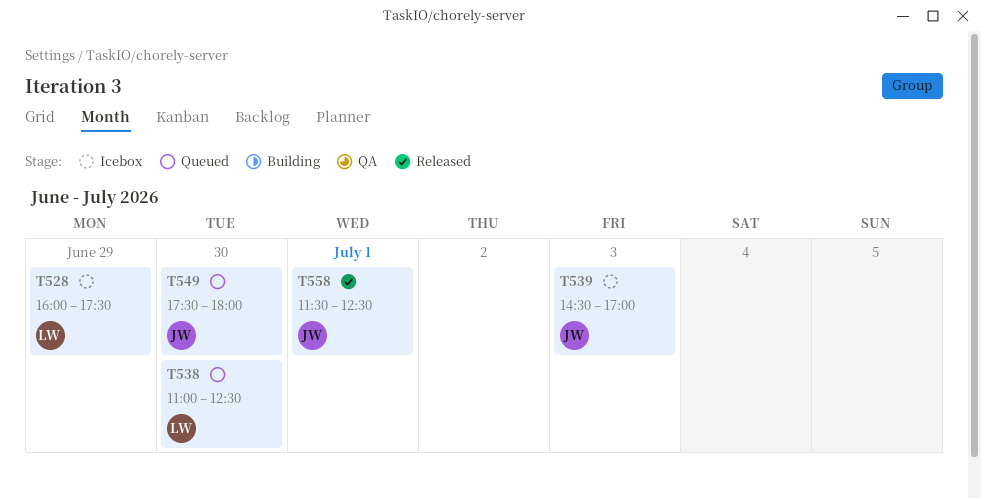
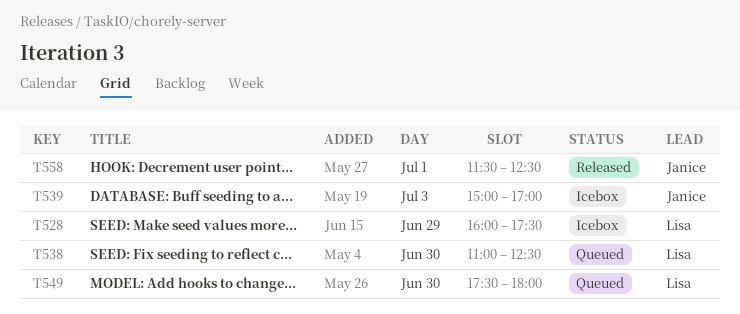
T539, begins: 14:30 -> 15:00
T549, owner: Janice -> Lisa

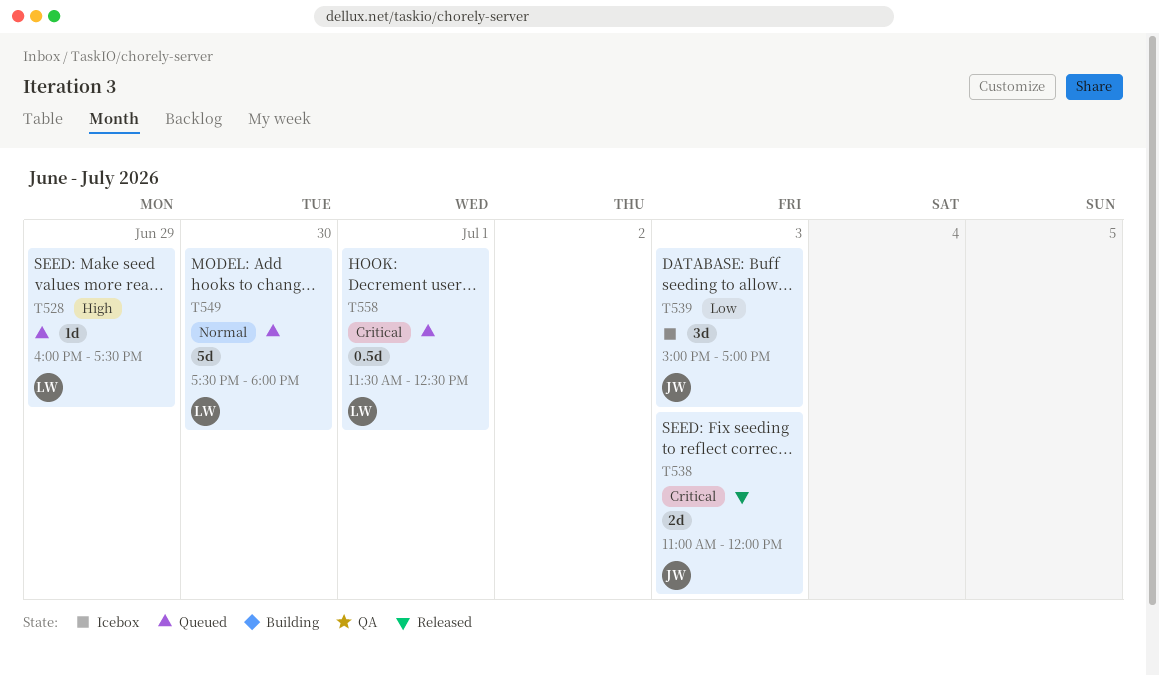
T528, status: Icebox -> Queued
T538, status: Queued -> Released
T538, owner: Lisa -> Janice
T538, day: Jun 30 -> Jul 3
T538, ends: 12:30 -> 12:00
T558, status: Released -> Queued
T558, owner: Janice -> Lisa

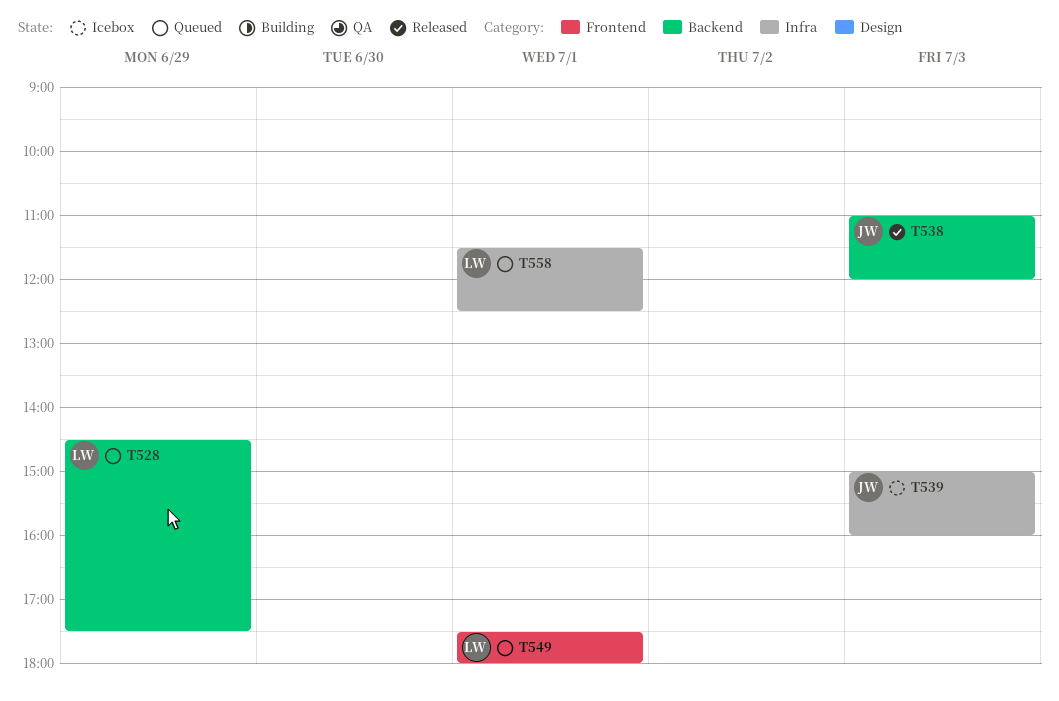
T528, begins: 16:00 -> 14:30
T539, ends: 17:00 -> 16:00
T549, day: Jun 30 -> Jul 1

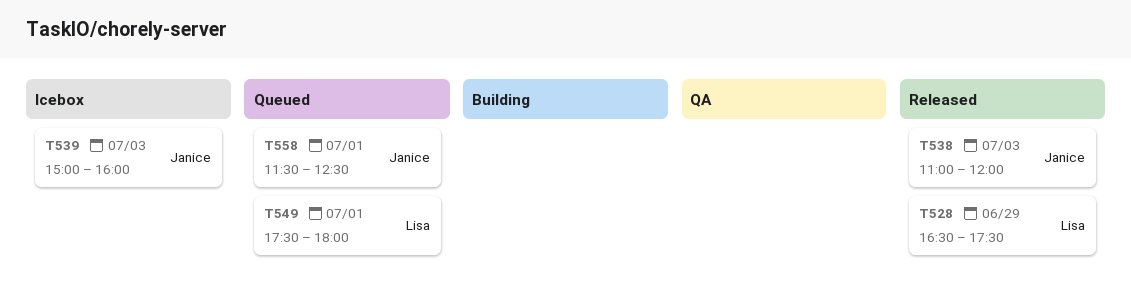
T528, status: Queued -> Released
T528, begins: 14:30 -> 16:30
T558, owner: Lisa -> Janice

